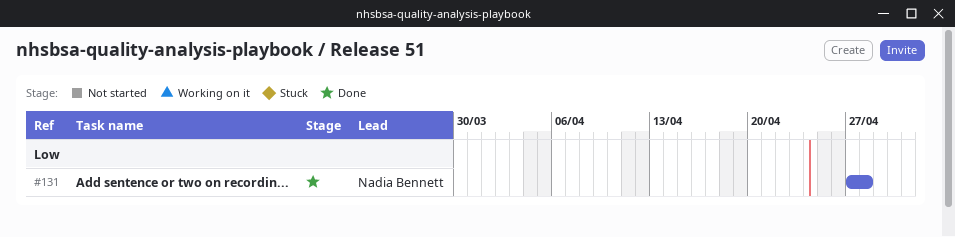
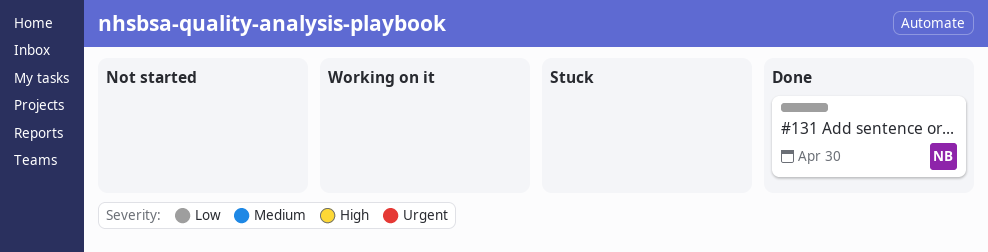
#131, due: Apr 28 -> Apr 30

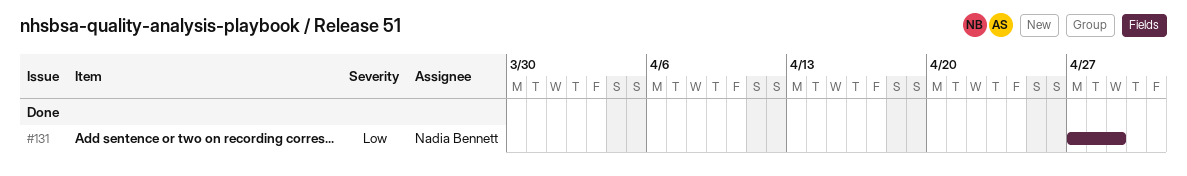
#131, due: Apr 30 -> Apr 29

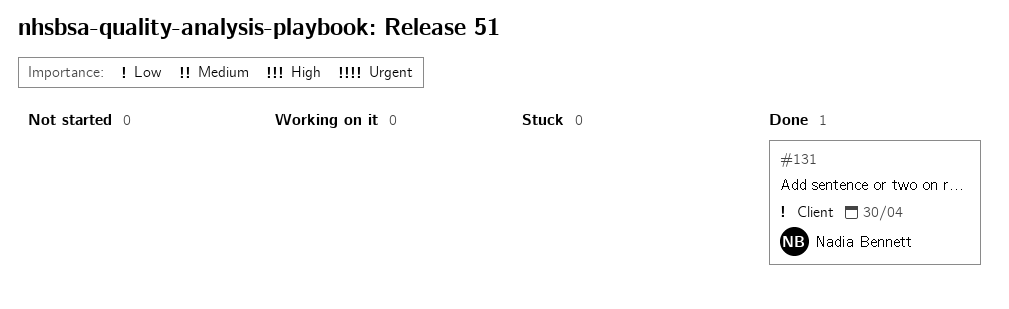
#131, due: Apr 29 -> Apr 30

